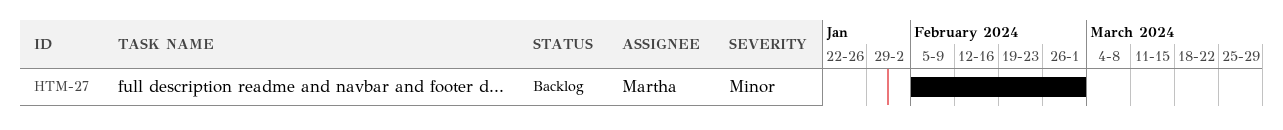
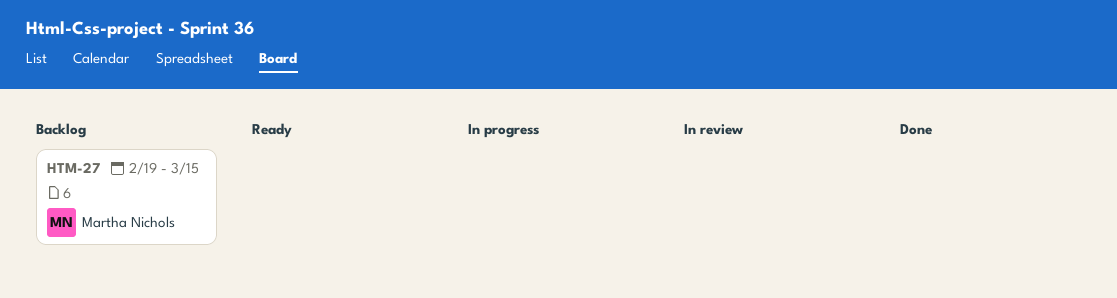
HTM-27, start: Feb 5 -> Feb 19
HTM-27, due: Mar 1 -> Mar 15

